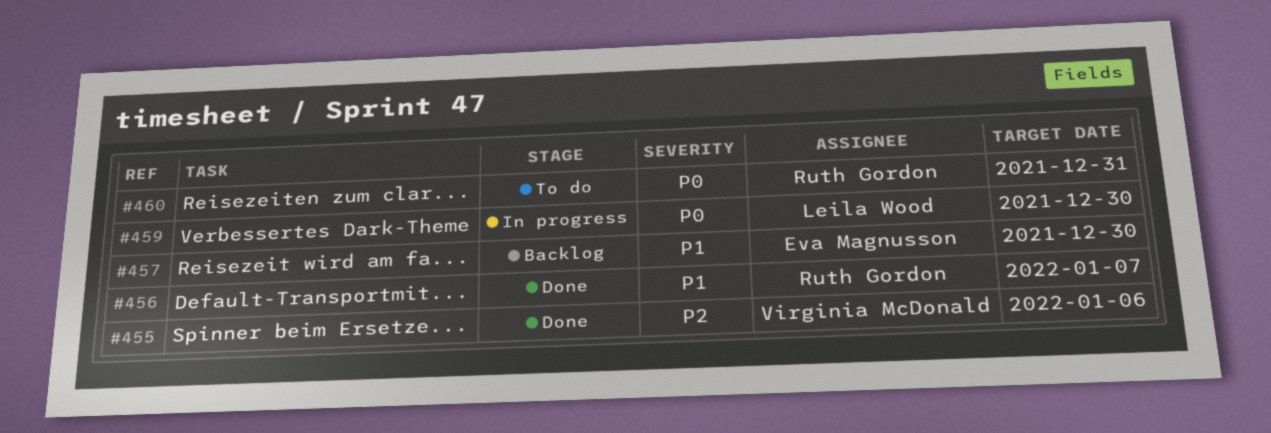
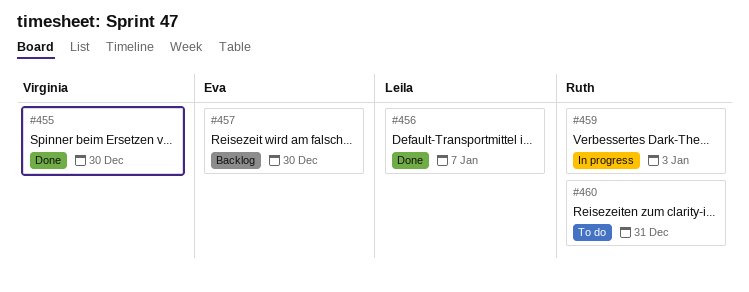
#455, due: Jan 6 -> Dec 30
#456, owner: Ruth Gordon -> Leila Wood
#459, owner: Leila Wood -> Ruth Gordon
#459, due: Dec 30 -> Jan 3

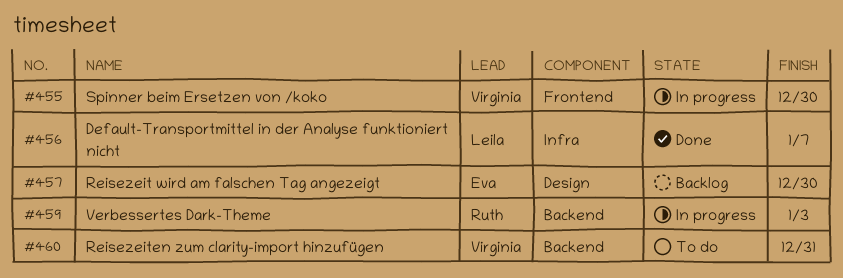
#455, status: Done -> In progress
#460, owner: Ruth -> Virginia

